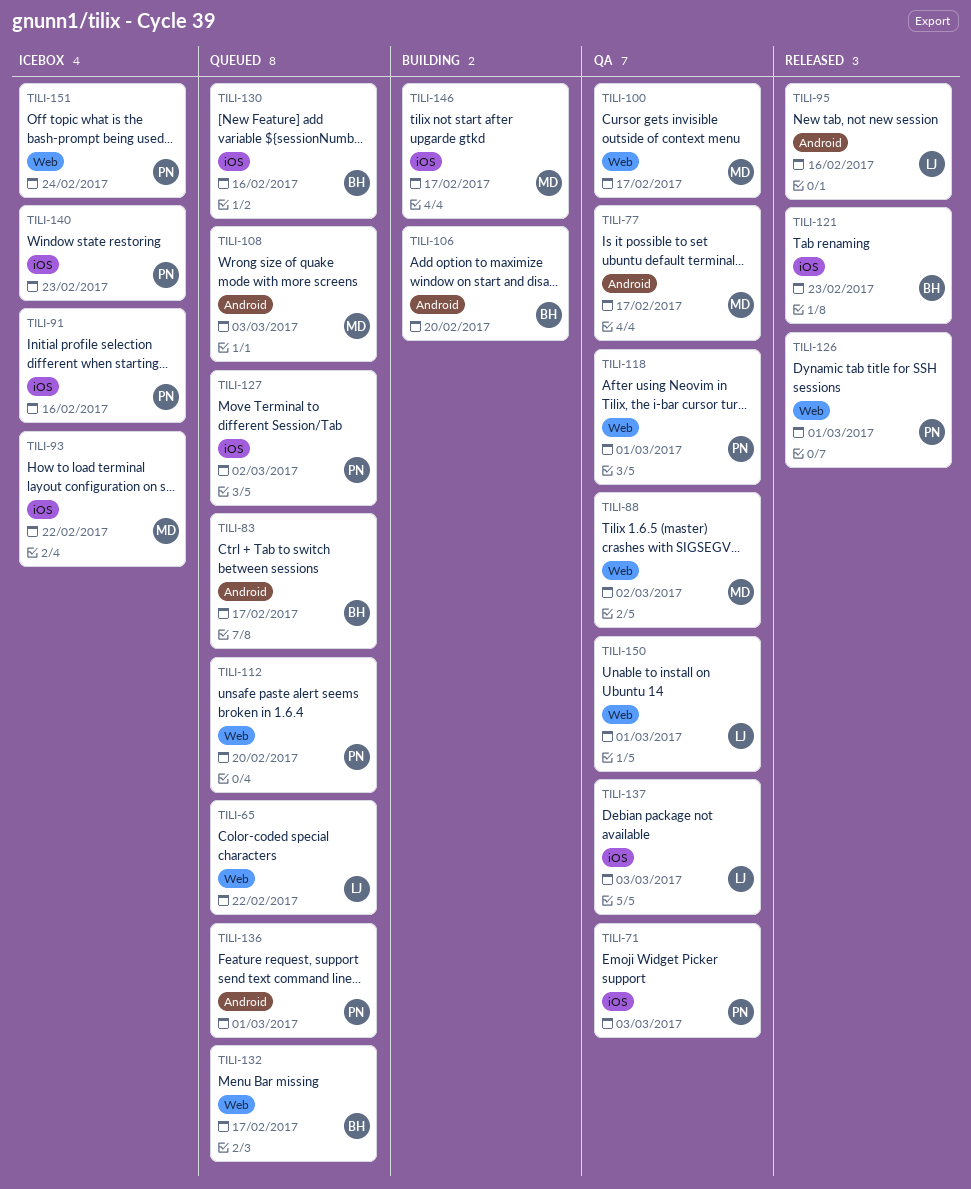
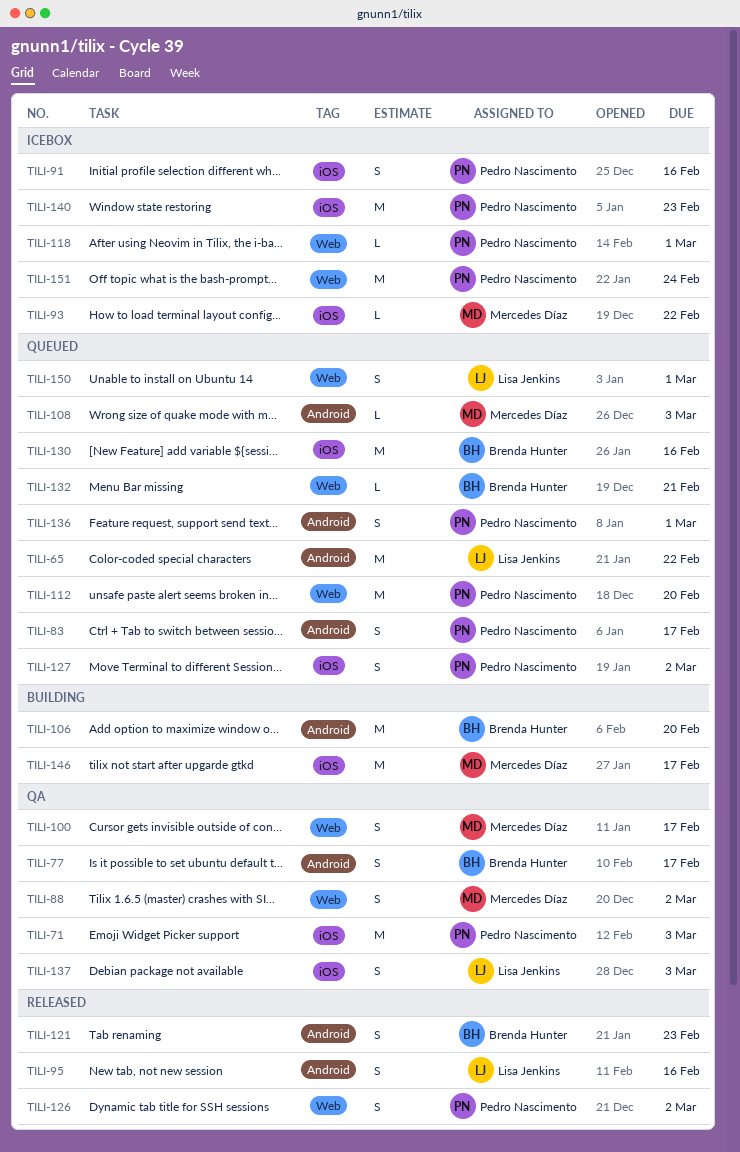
TILI-65, label: Web -> Android
TILI-77, owner: Mercedes Díaz -> Brenda Hunter
TILI-83, owner: Brenda Hunter -> Pedro Nascimento
TILI-118, status: QA -> Icebox
TILI-121, label: iOS -> Android
TILI-126, due: Mar 1 -> Mar 2
TILI-132, due: Feb 17 -> Feb 21
TILI-150, status: QA -> Queued

